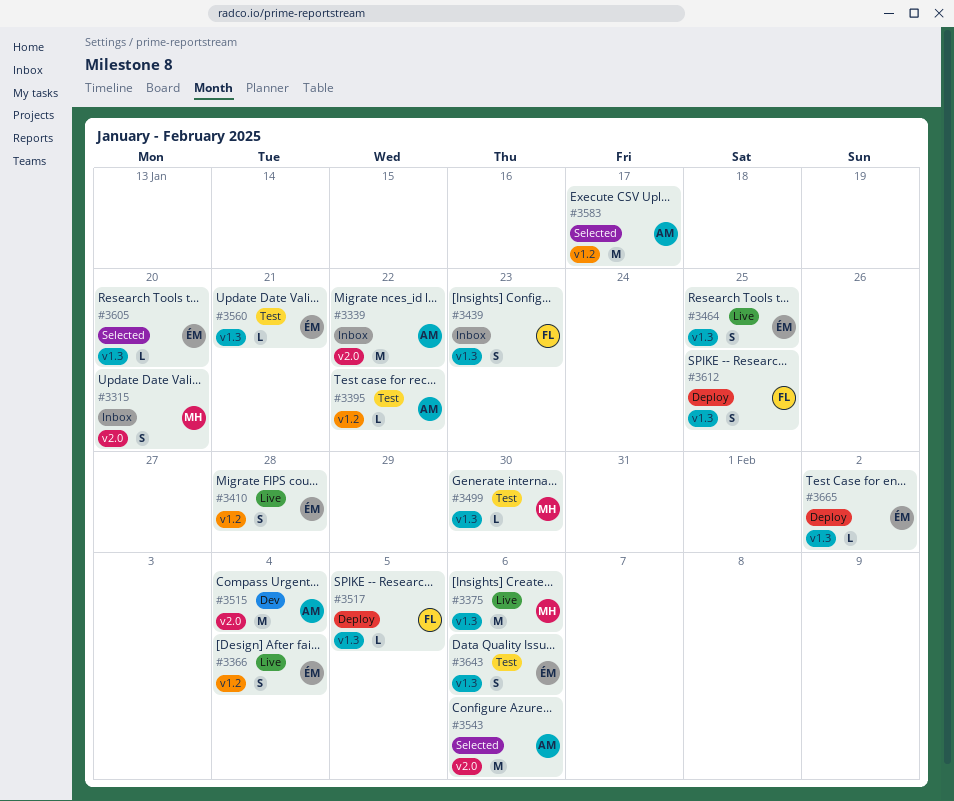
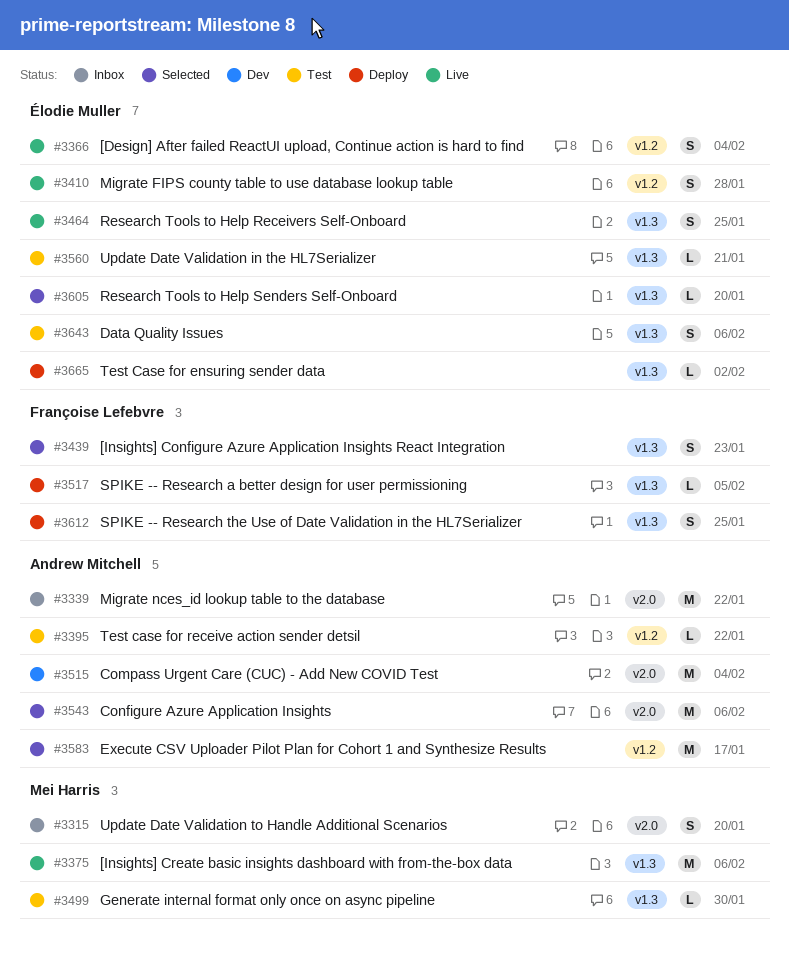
#3439, status: Inbox -> Selected

